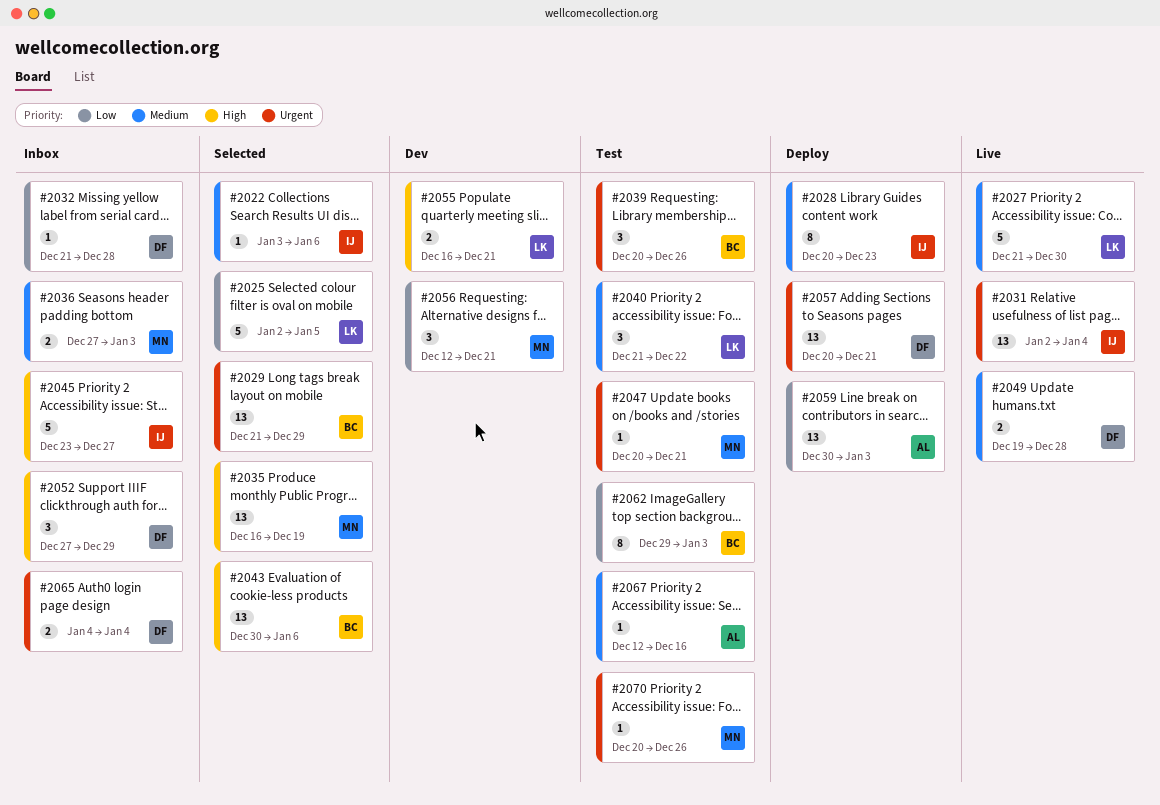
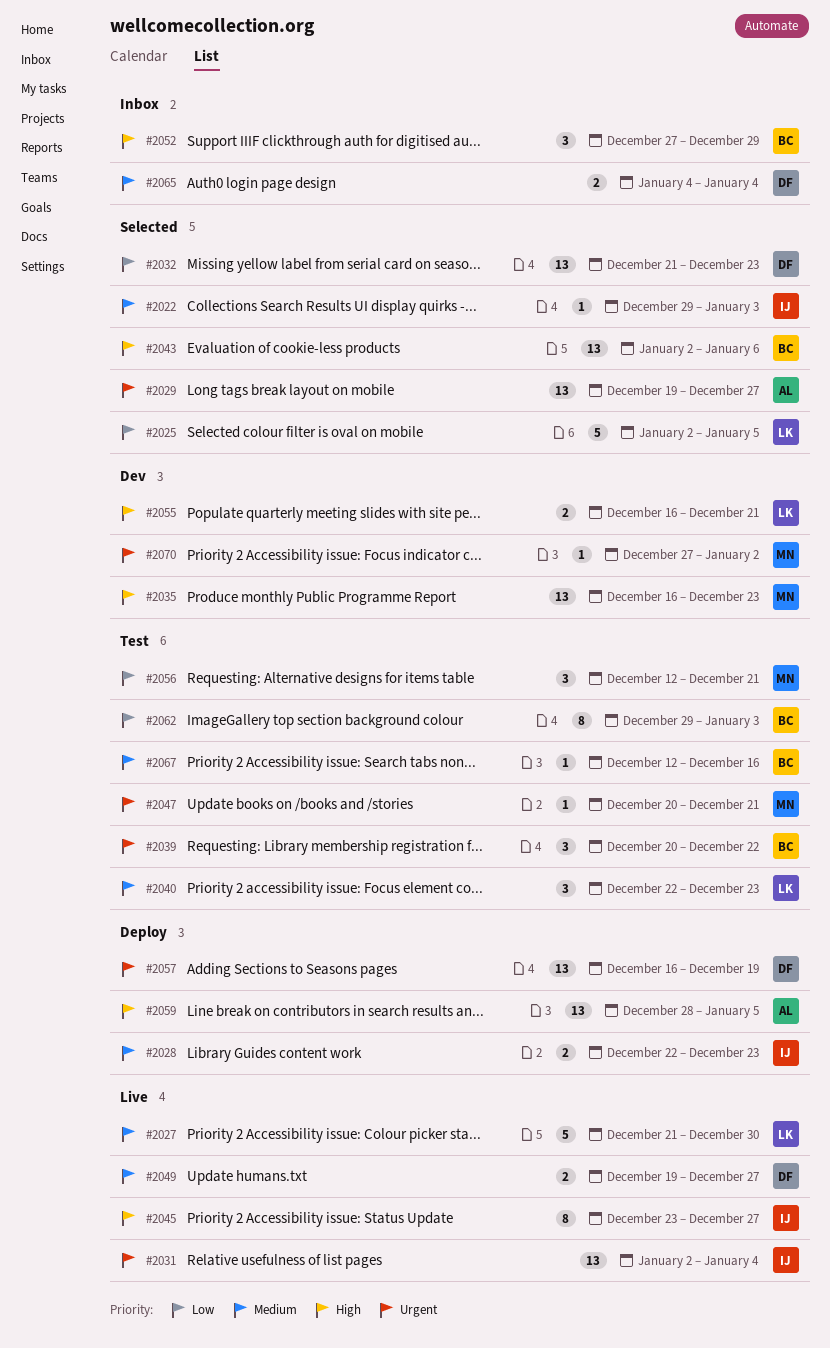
#2022, start: Jan 3 -> Dec 29
#2022, due: Jan 6 -> Jan 3
#2028, estimate: 8 -> 2
#2028, start: Dec 20 -> Dec 22
#2029, owner: BC -> AL
#2029, start: Dec 21 -> Dec 19
#2029, due: Dec 29 -> Dec 27
#2032, status: Inbox -> Selected
#2032, estimate: 1 -> 13
#2032, due: Dec 28 -> Dec 23
#2035, status: Selected -> Dev
#2035, due: Dec 19 -> Dec 23
#2036: present -> none
#2039, due: Dec 26 -> Dec 22
#2040, start: Dec 21 -> Dec 22
#2040, due: Dec 22 -> Dec 23
#2043, start: Dec 30 -> Jan 2
#2045, status: Inbox -> Live
#2045, estimate: 5 -> 8
#2049, due: Dec 28 -> Dec 27
#2052, owner: DF -> BC
#2056, status: Dev -> Test
#2057, start: Dec 20 -> Dec 16
#2057, due: Dec 21 -> Dec 19
#2059, priority: Low -> High
#2059, start: Dec 30 -> Dec 28
#2059, due: Jan 3 -> Jan 5
#2065, priority: Urgent -> Medium
#2067, owner: AL -> BC
#2070, status: Test -> Dev
#2070, start: Dec 20 -> Dec 27
#2070, due: Dec 26 -> Jan 2

